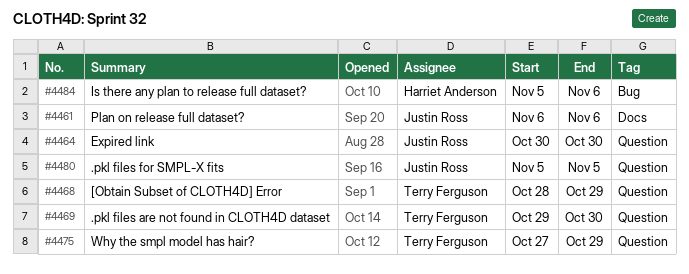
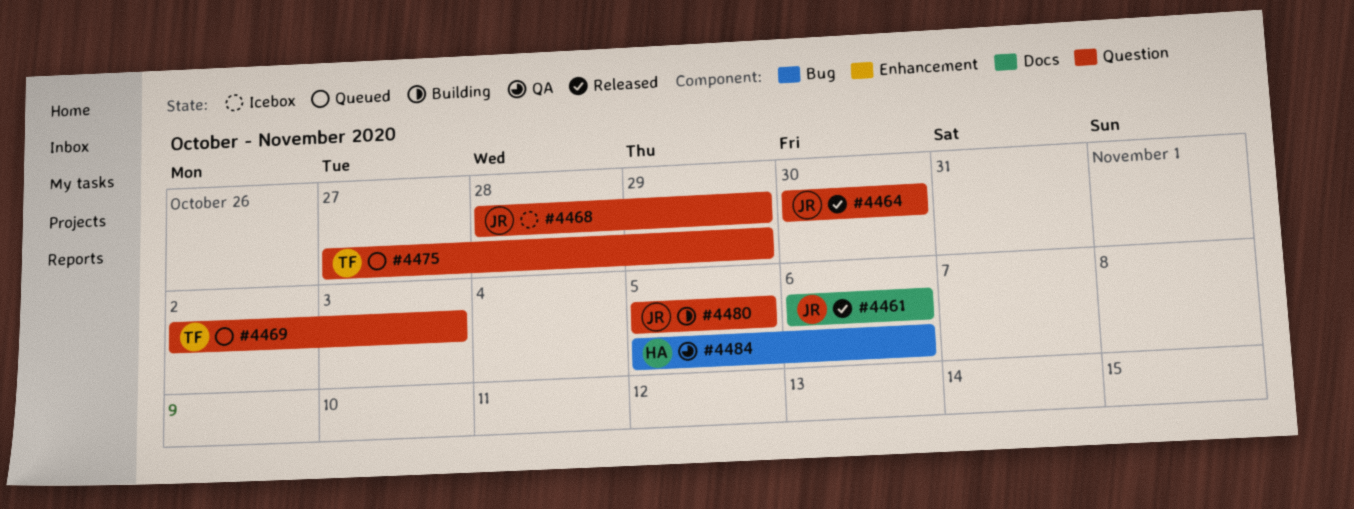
#4468, owner: Terry Ferguson -> Justin Ross
#4469, start: Oct 29 -> Nov 2
#4469, due: Oct 30 -> Nov 3

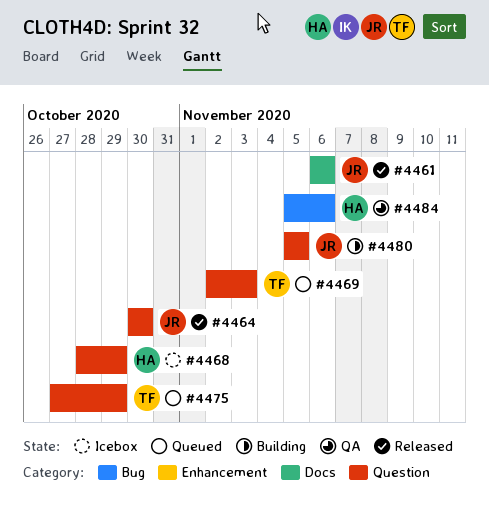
#4468, owner: JR -> HA

